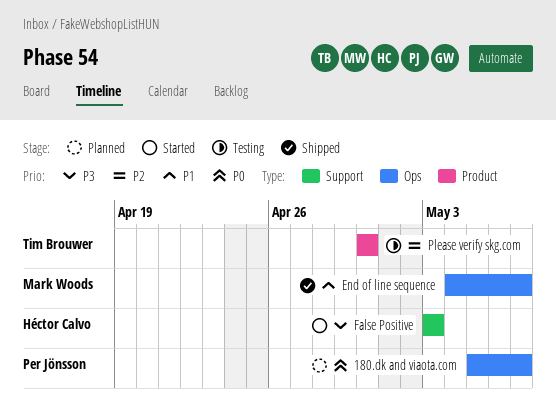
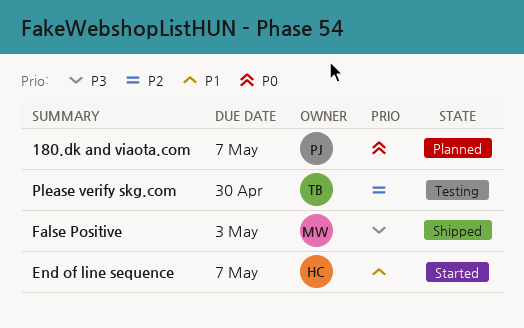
End of line sequence, status: Shipped -> Started
End of line sequence, owner: Mark Woods -> Héctor Calvo
False Positive, status: Started -> Shipped
False Positive, owner: Héctor Calvo -> Mark Woods

